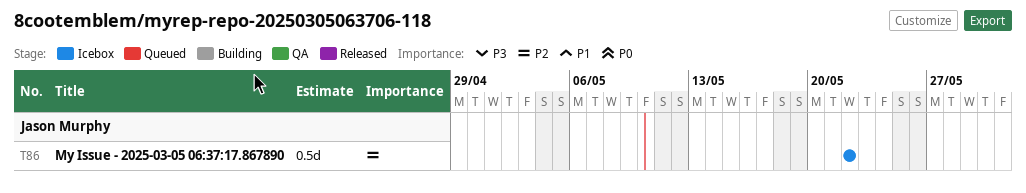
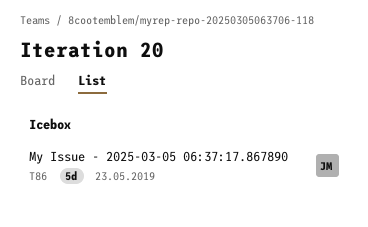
T86, estimate: 0.5d -> 5d
T86, due: May 22 -> May 23

